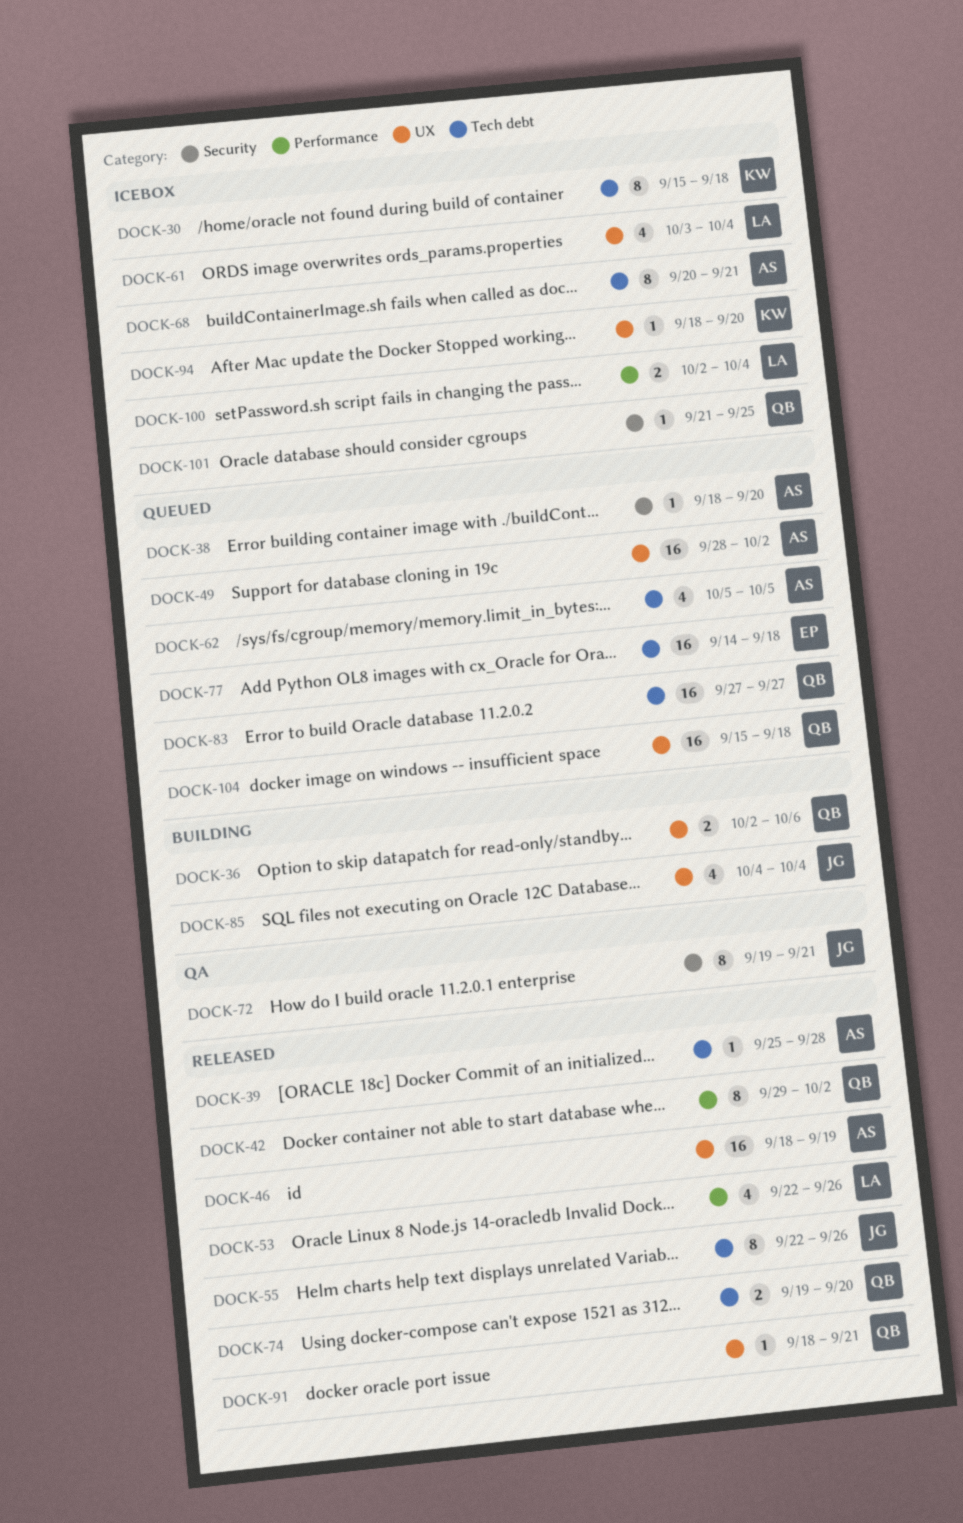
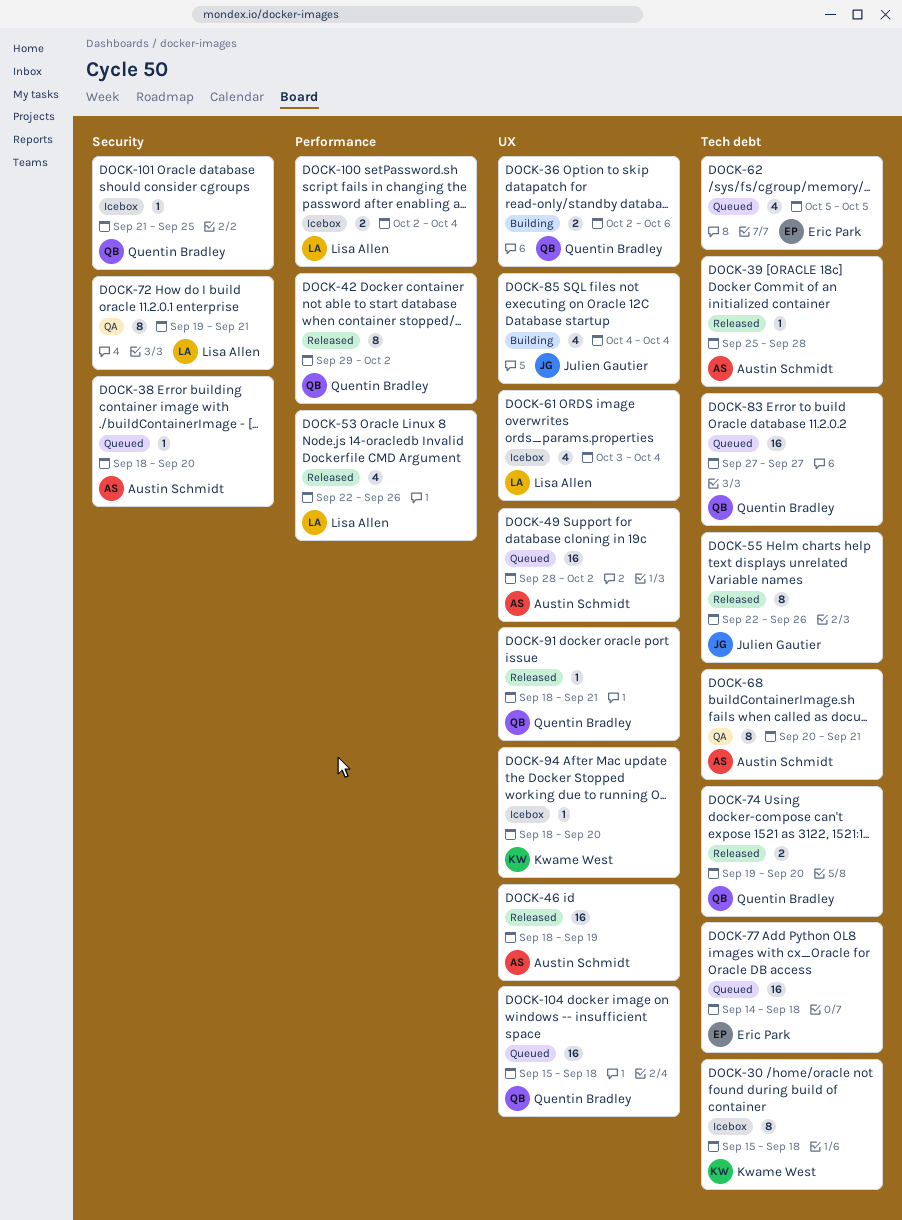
DOCK-62, owner: Austin Schmidt -> Eric Park
DOCK-68, status: Icebox -> QA
DOCK-72, owner: Julien Gautier -> Lisa Allen

